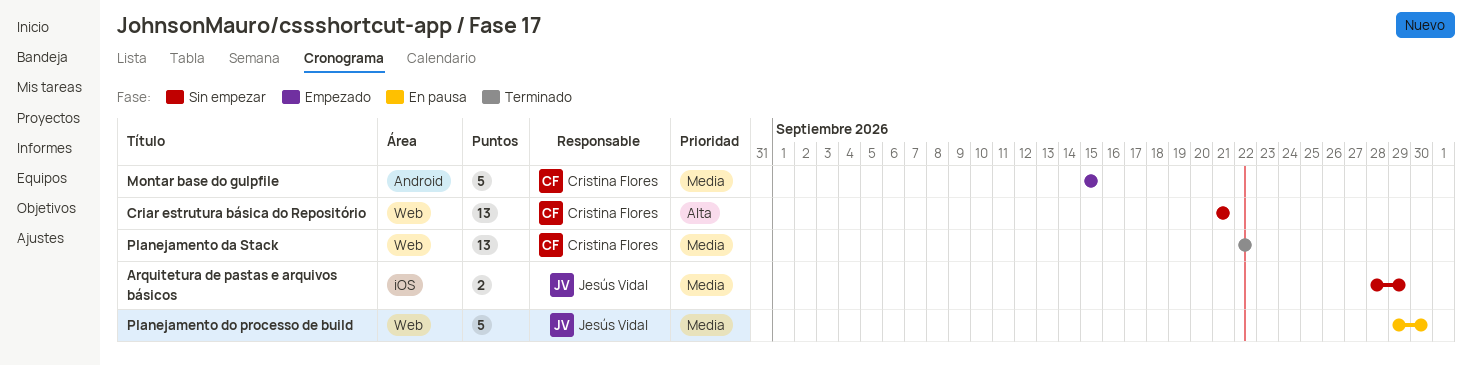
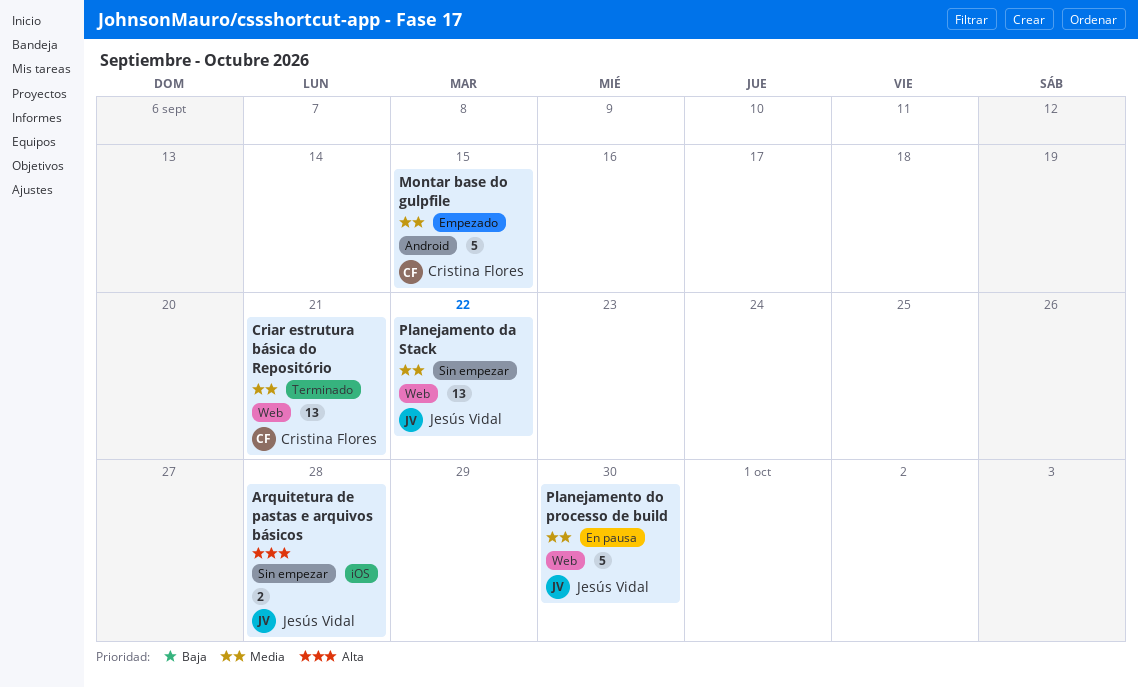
Arquitetura de pastas e arquivos básicos, priority: Media -> Alta
Arquitetura de pastas e arquivos básicos, due: Sep 29 -> Sep 28
Criar estrutura básica do Repositório, status: Sin empezar -> Terminado
Criar estrutura básica do Repositório, priority: Alta -> Media
Planejamento da Stack, status: Terminado -> Sin empezar
Planejamento da Stack, owner: Cristina Flores -> Jesús Vidal

